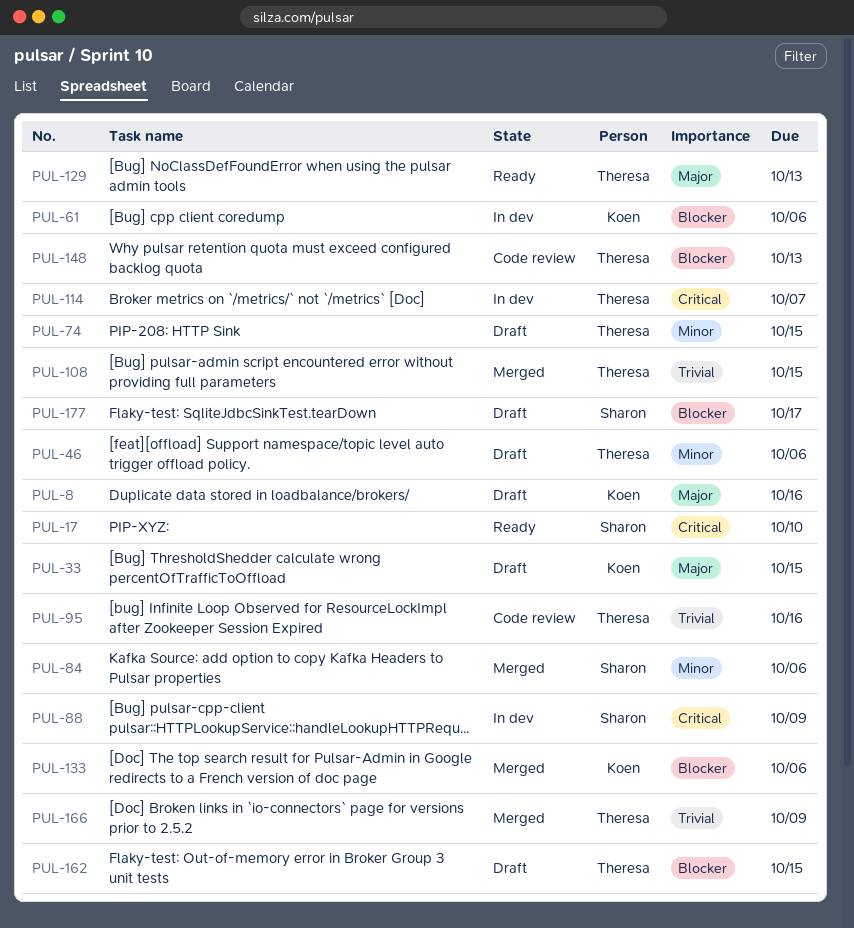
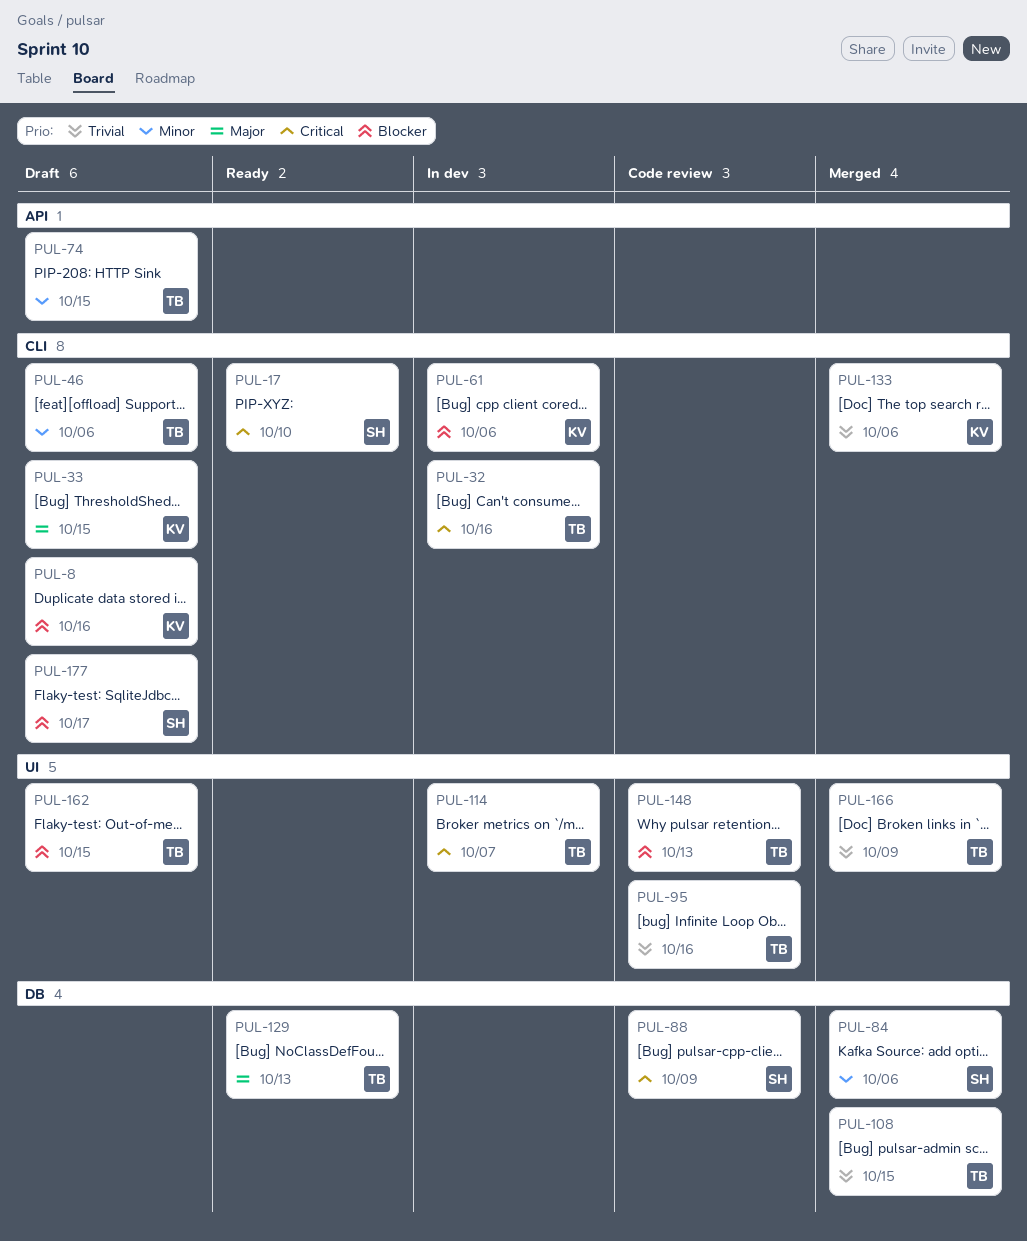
PUL-8, priority: Major -> Blocker
PUL-32: none -> present
PUL-88, status: In dev -> Code review
PUL-133, priority: Blocker -> Trivial

